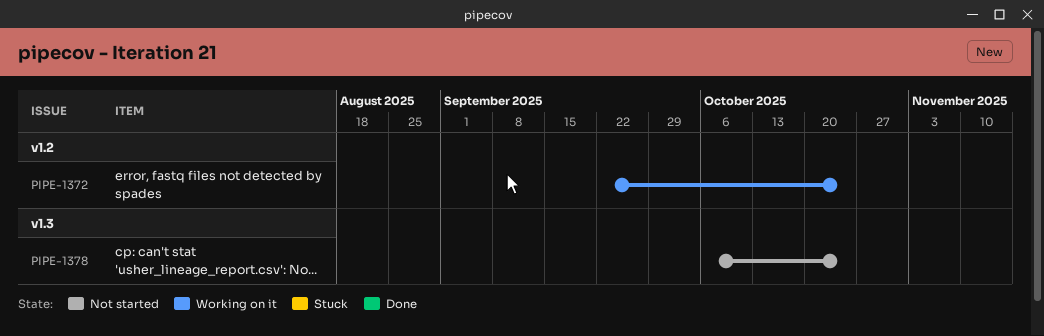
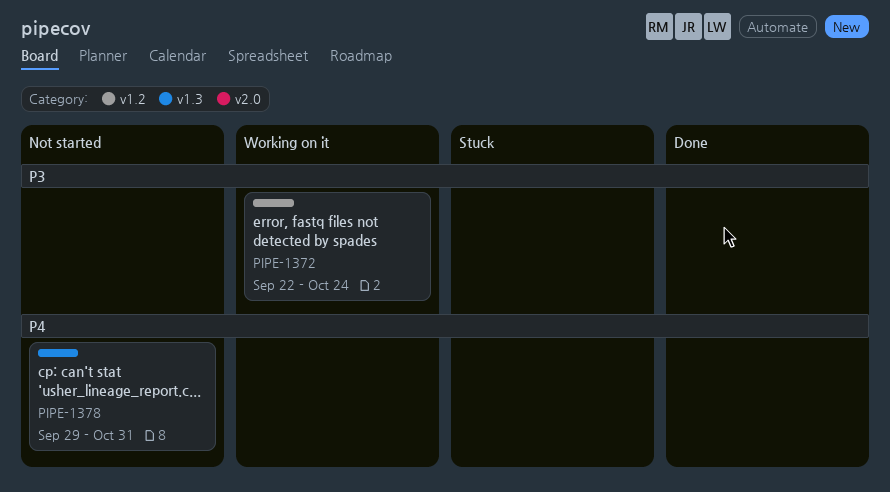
PIPE-1378, start: Oct 6 -> Sep 29
PIPE-1378, due: Oct 24 -> Oct 31

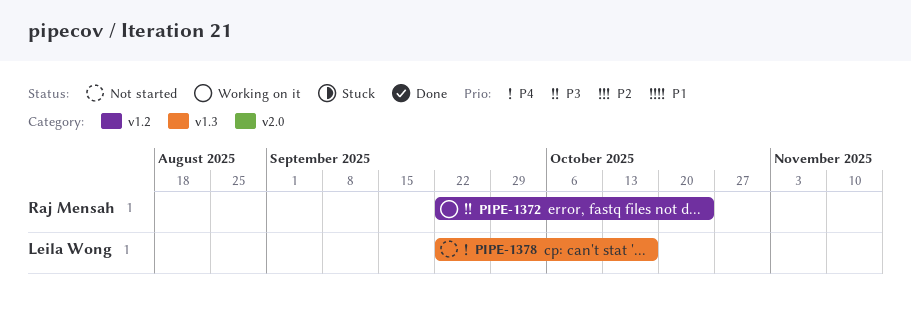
PIPE-1378, start: Sep 29 -> Sep 22
PIPE-1378, due: Oct 31 -> Oct 17

